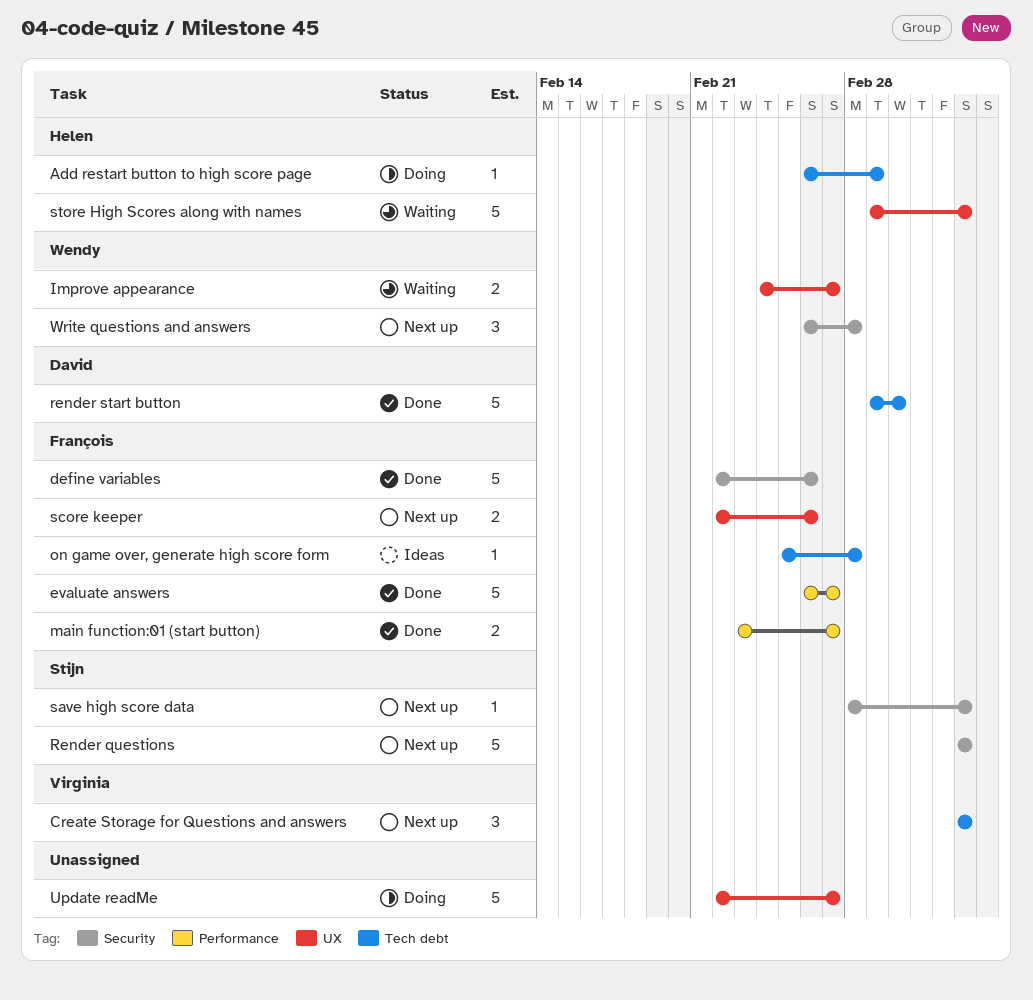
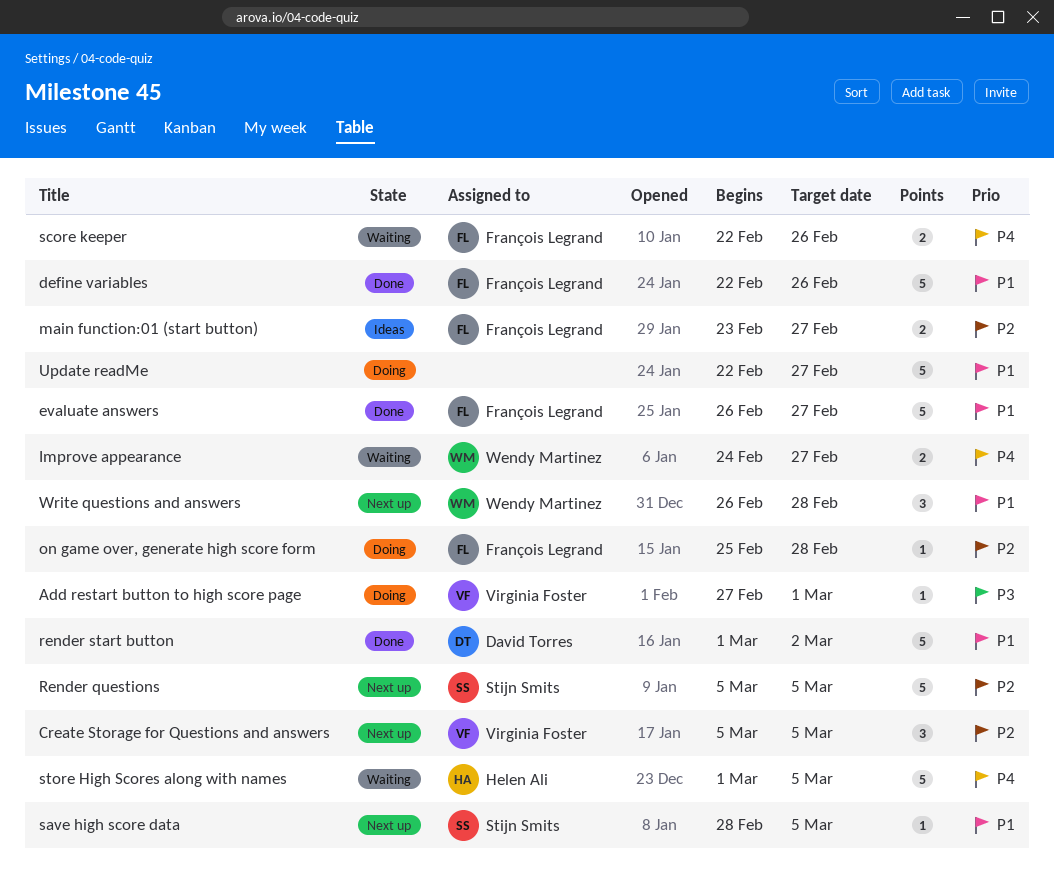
Add restart button to high score page, owner: Helen Ali -> Virginia Foster
Add restart button to high score page, start: Feb 26 -> Feb 27
main function:01 (start button), status: Done -> Ideas
on game over, generate high score form, status: Ideas -> Doing
score keeper, status: Next up -> Waiting

